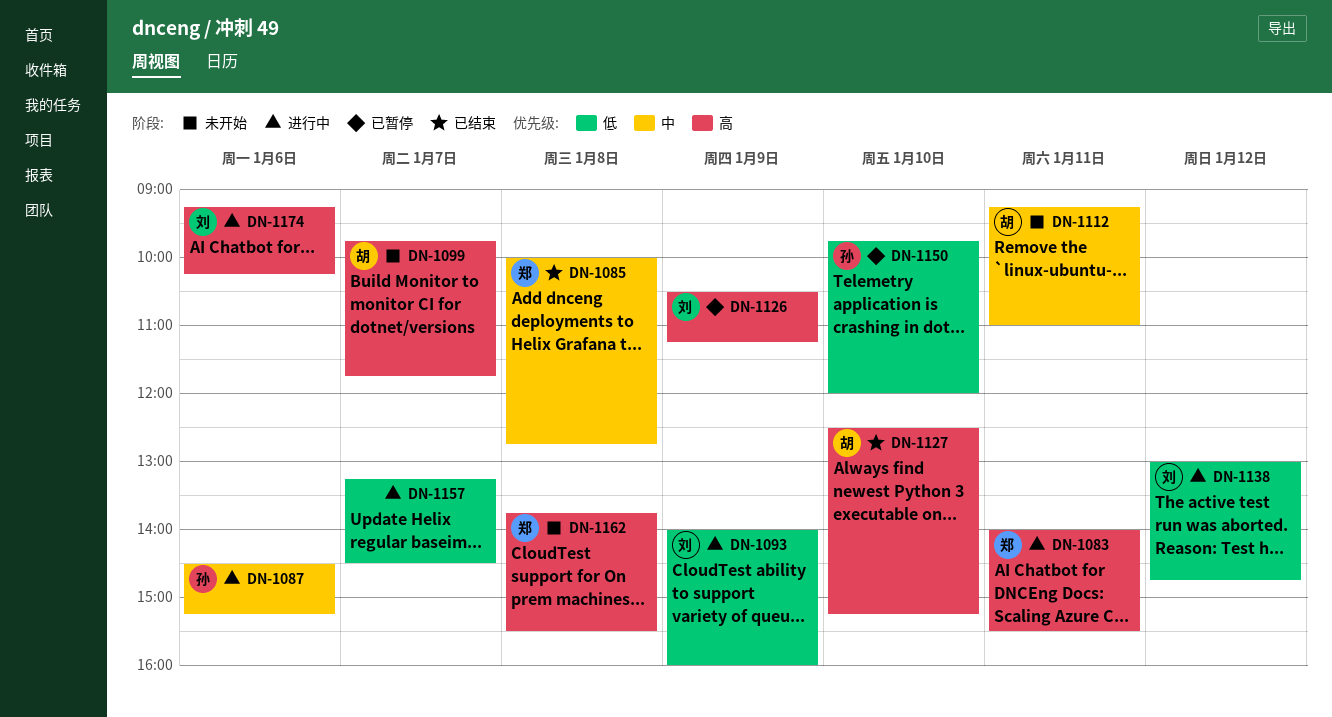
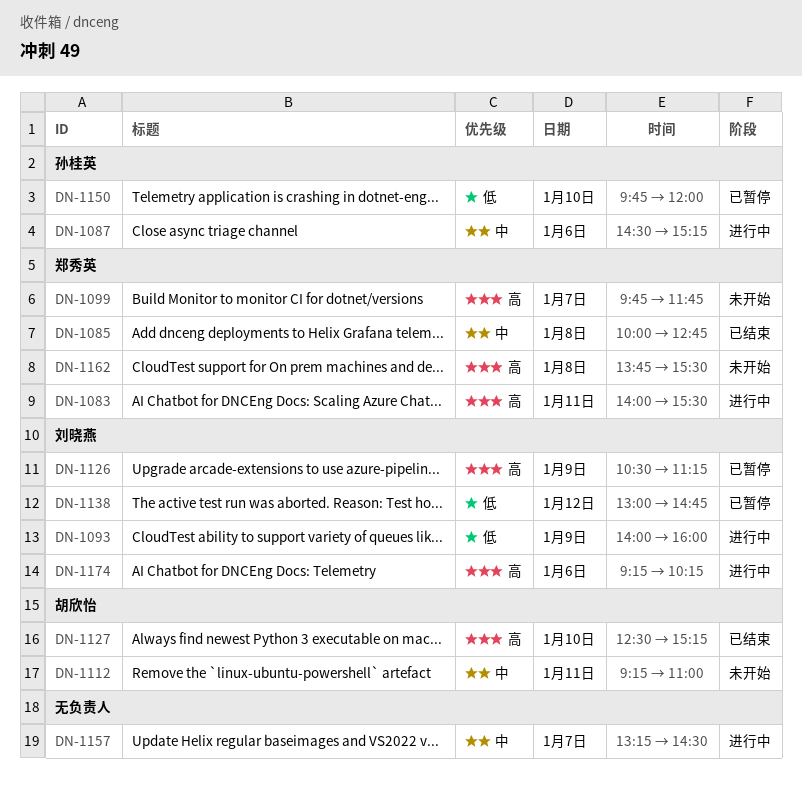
DN-1099, owner: 胡欣怡 -> 郑秀英
DN-1138, status: 进行中 -> 已暂停
DN-1157, priority: 低 -> 中

